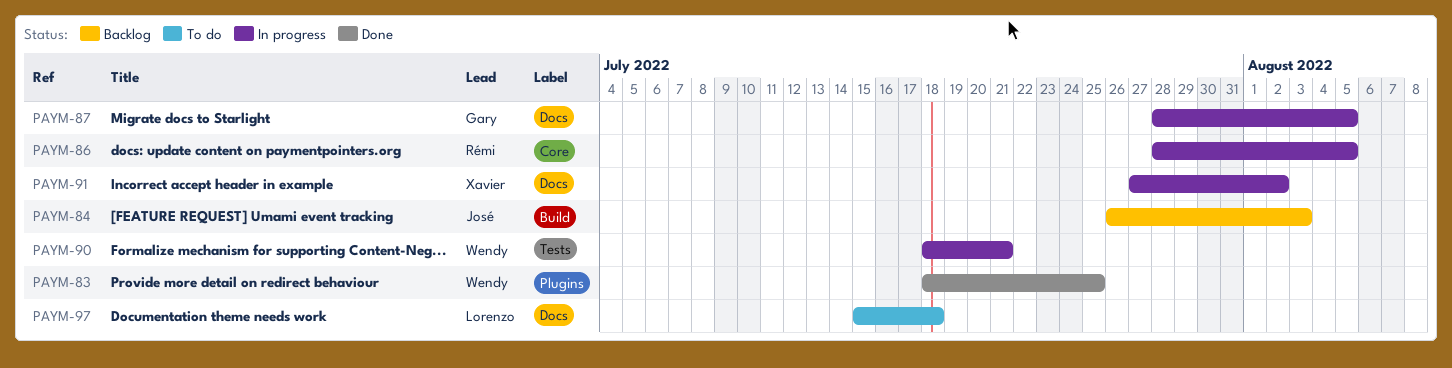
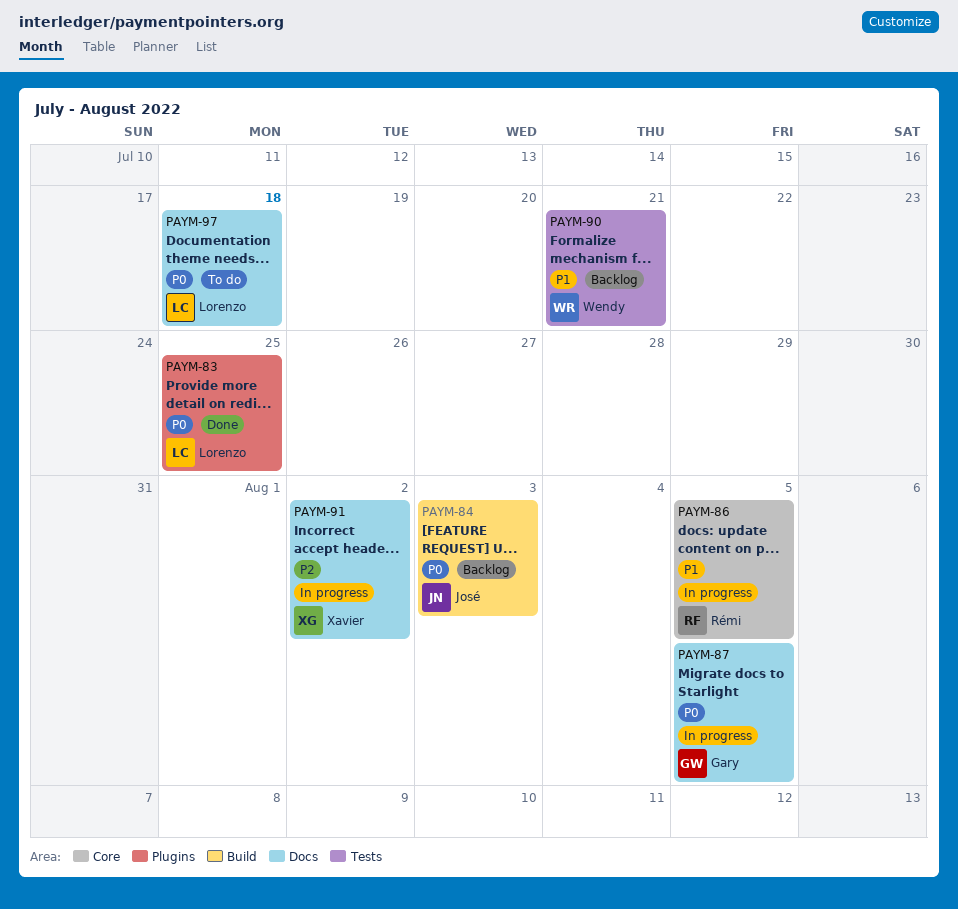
PAYM-83, owner: Wendy -> Lorenzo
PAYM-90, status: In progress -> Backlog

